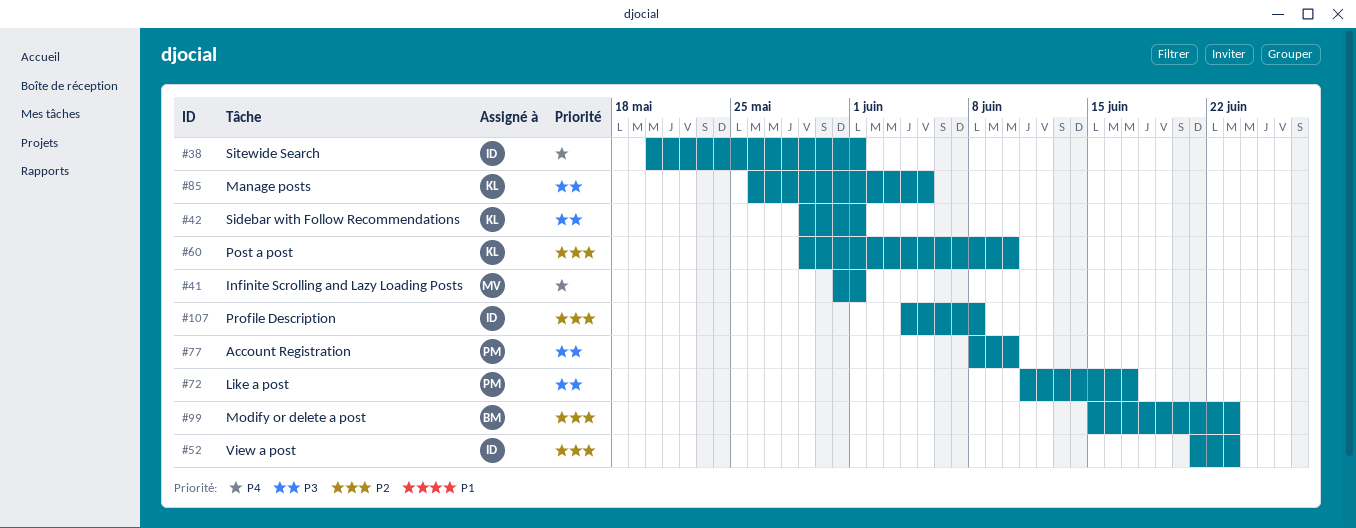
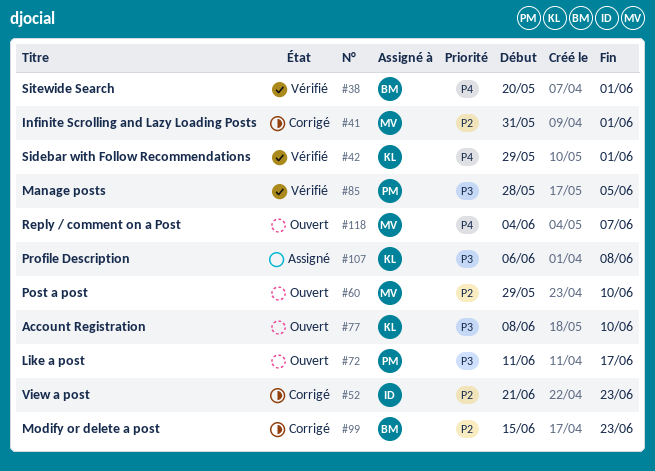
#38, owner: ID -> BM
#41, priority: P4 -> P2
#42, priority: P3 -> P4
#60, owner: KL -> MV
#77, owner: PM -> KL
#85, owner: KL -> PM
#85, start: May 26 -> May 28
#107, owner: ID -> KL
#107, priority: P2 -> P3
#107, start: Jun 4 -> Jun 6
#118: none -> present

